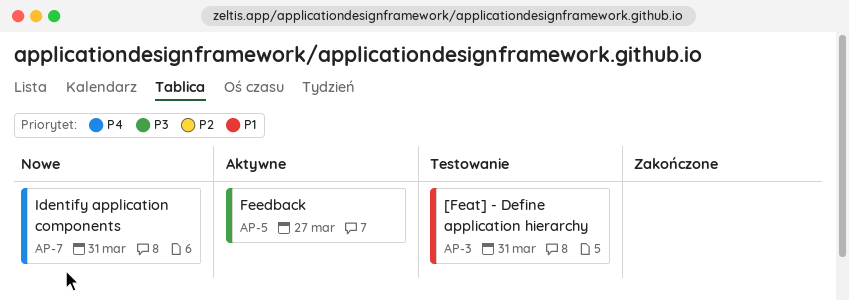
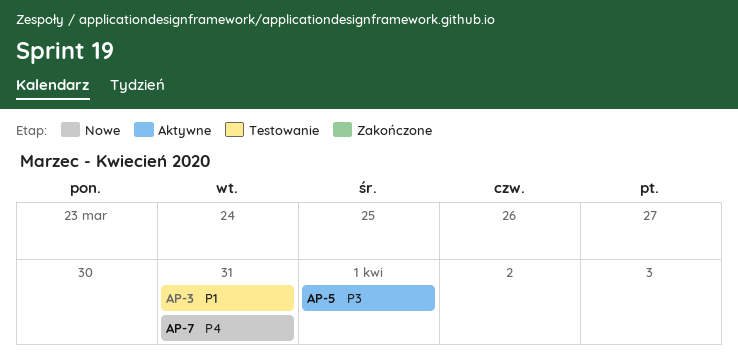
AP-5, due: Mar 27 -> Apr 1

